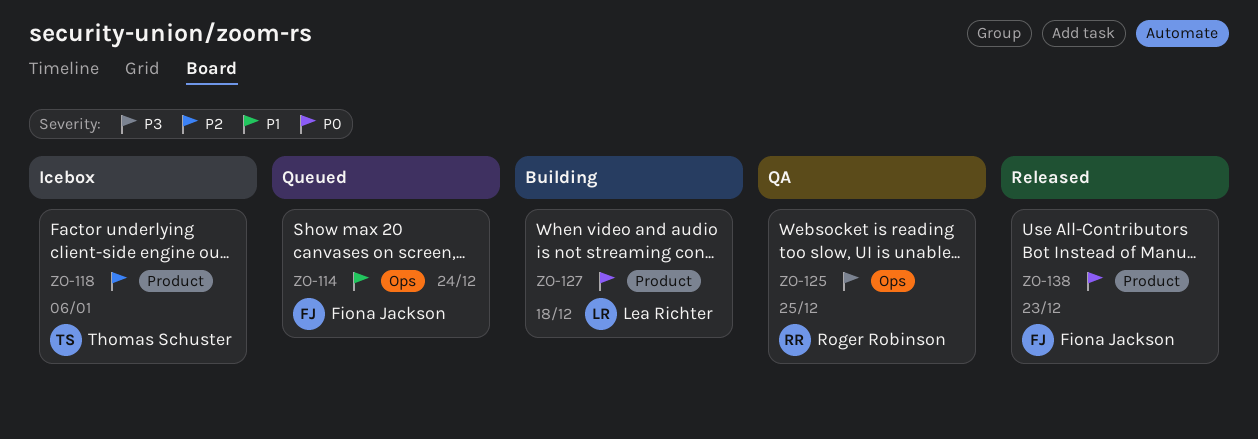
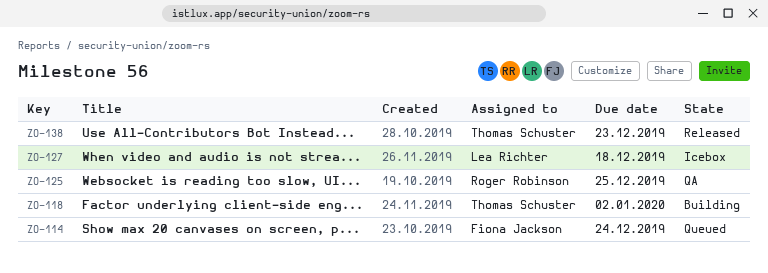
ZO-118, status: Icebox -> Building
ZO-118, due: Jan 6 -> Jan 2
ZO-127, status: Building -> Icebox
ZO-138, owner: Fiona Jackson -> Thomas Schuster

